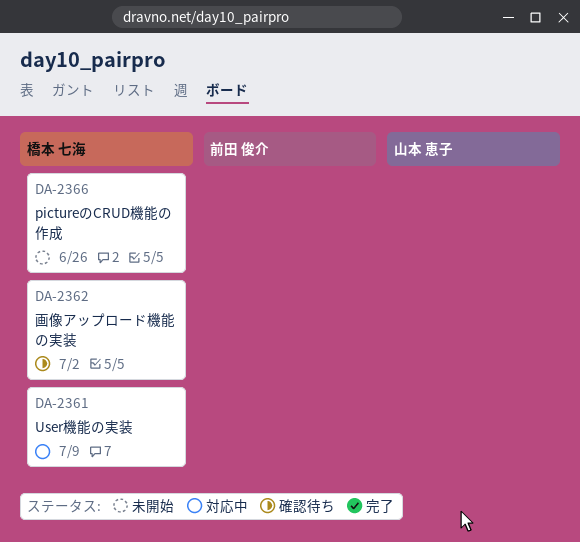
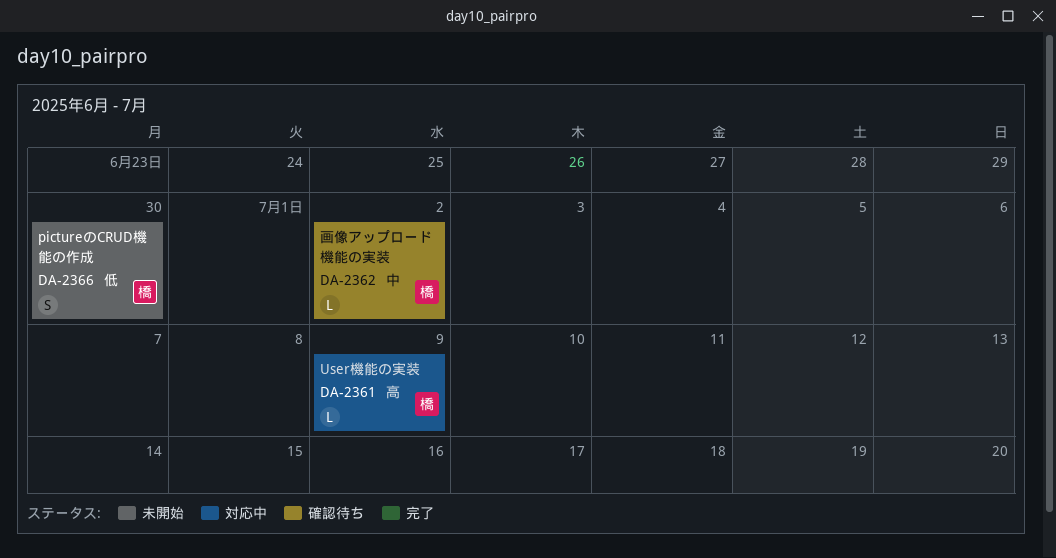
DA-2366, due: Jun 26 -> Jun 30

